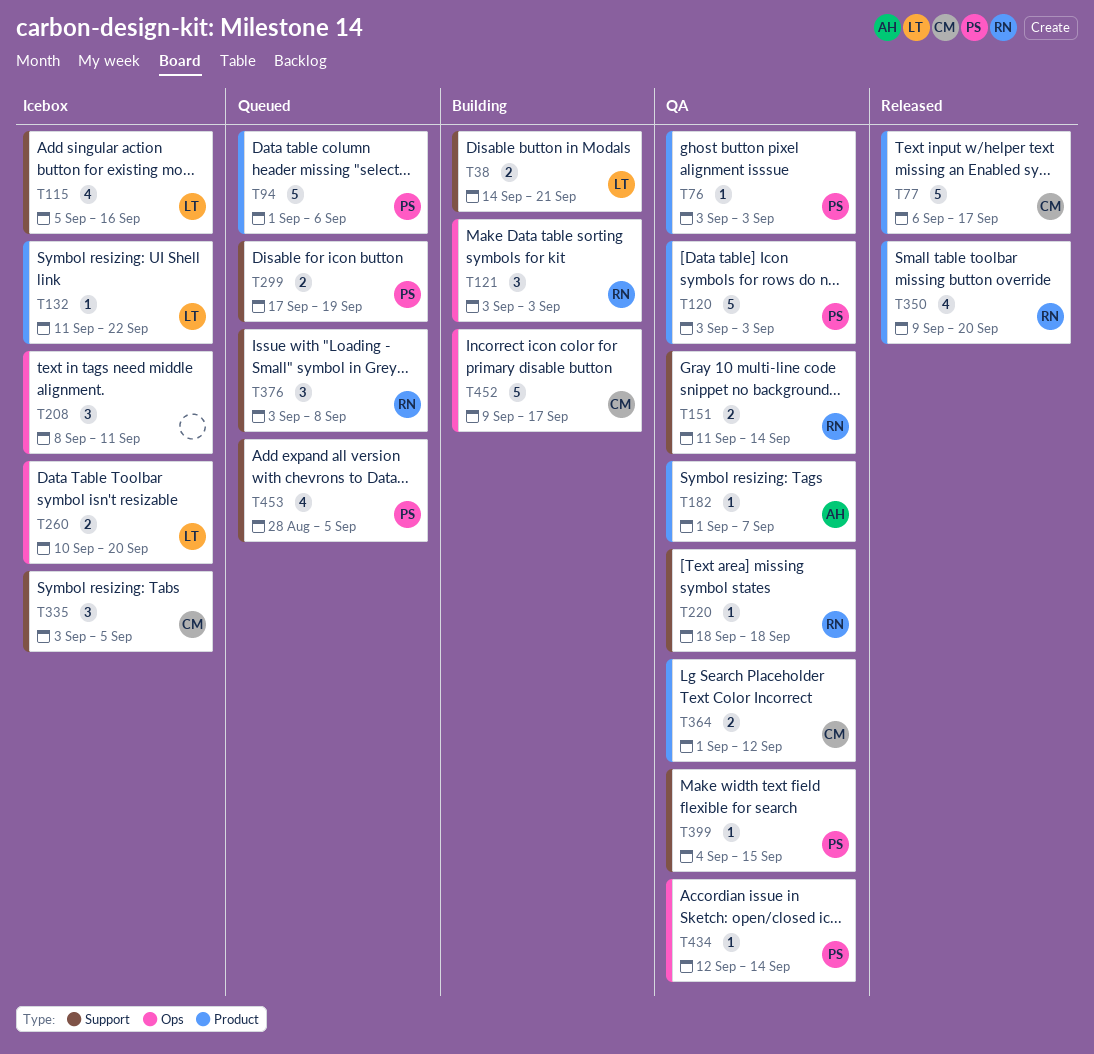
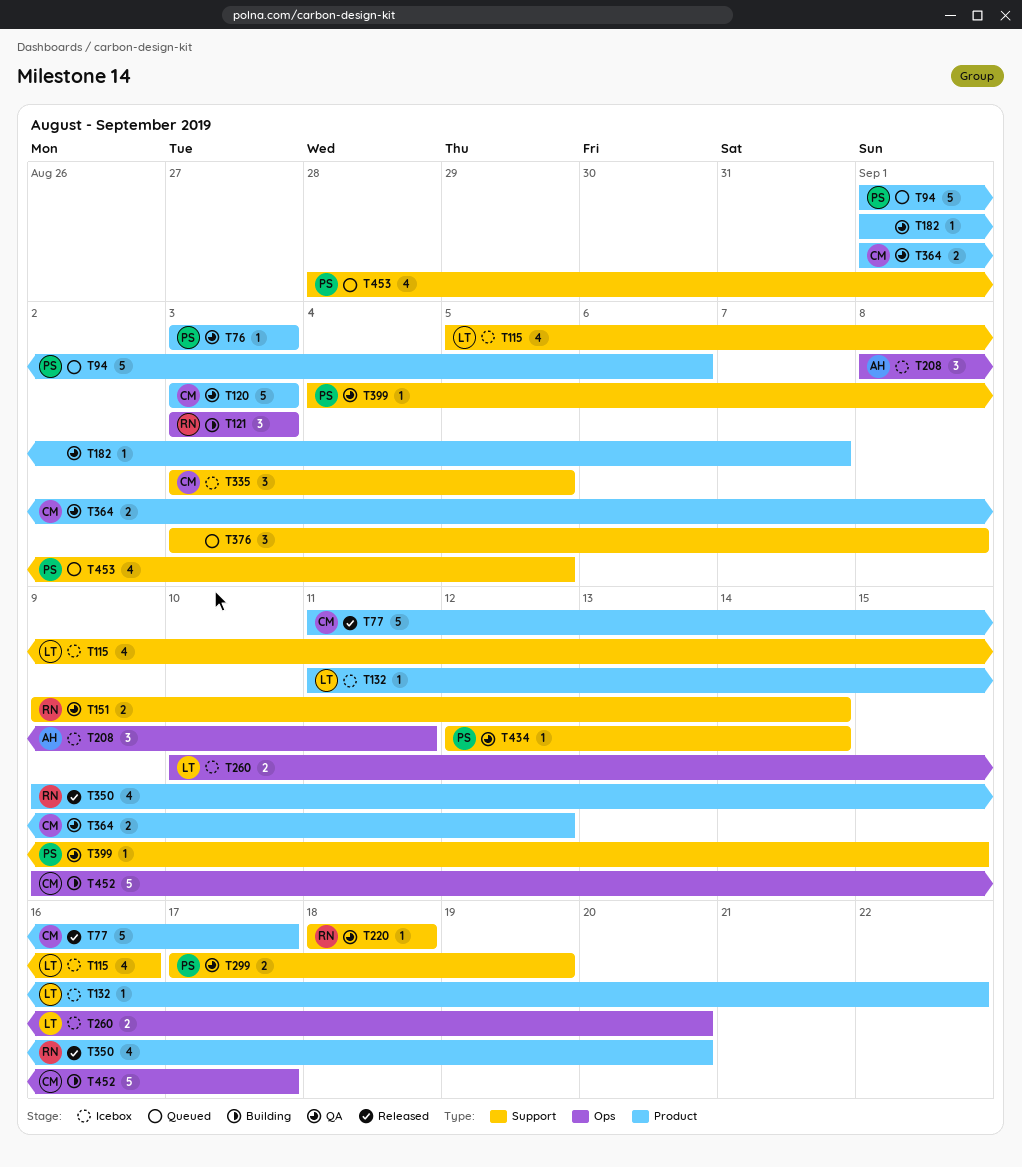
T38: present -> none
T77, start: Sep 6 -> Sep 11
T120, owner: PS -> CM
T151, start: Sep 11 -> Sep 9
T182, owner: AH -> none
T208, owner: none -> AH
T299, status: Queued -> QA
T376, owner: RN -> none
T434, label: Ops -> Support

